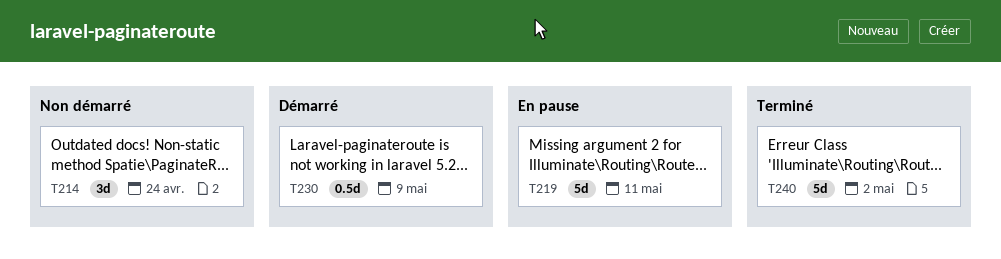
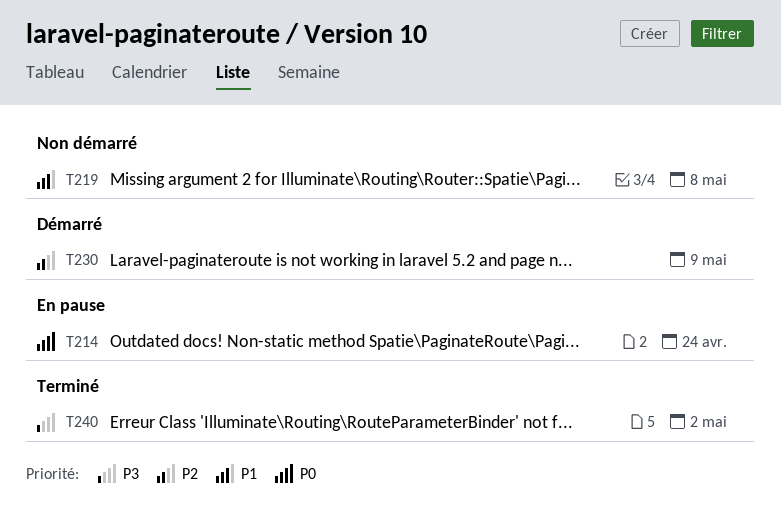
T214, status: Non démarré -> En pause
T219, status: En pause -> Non démarré
T219, due: May 11 -> May 8

